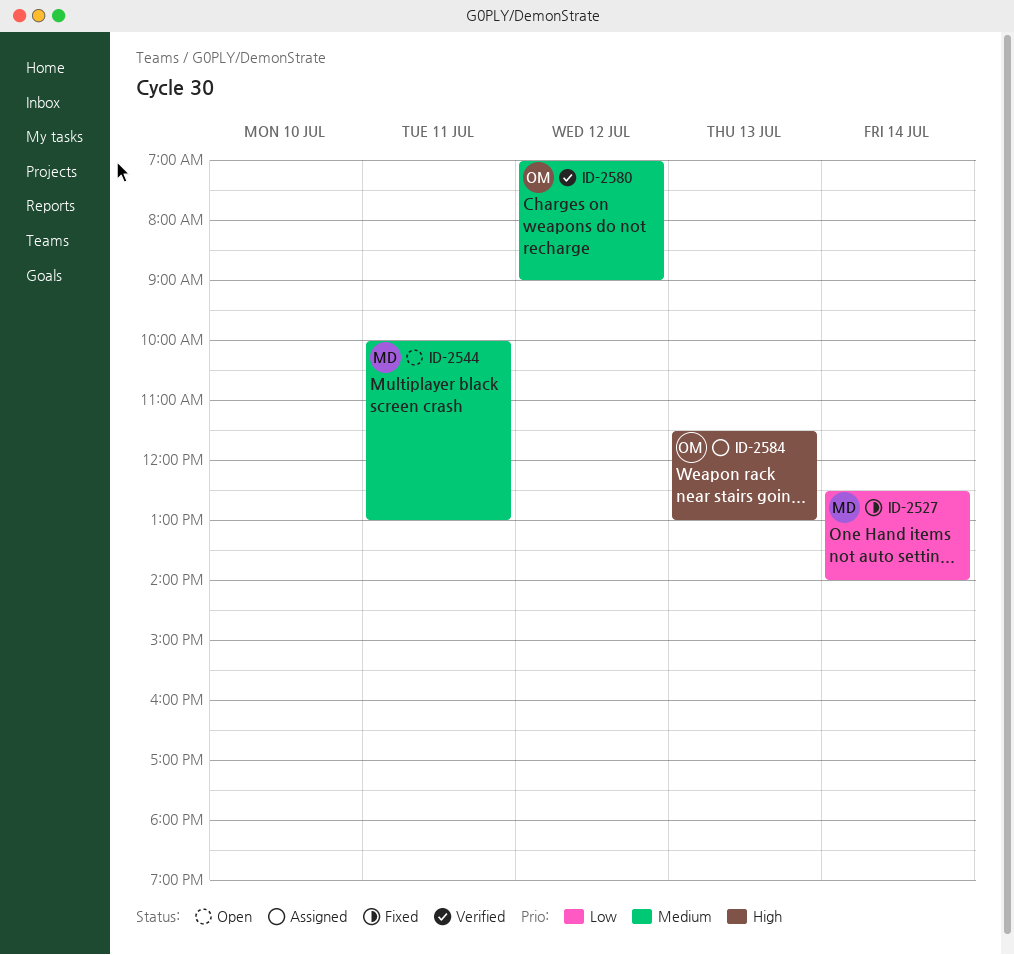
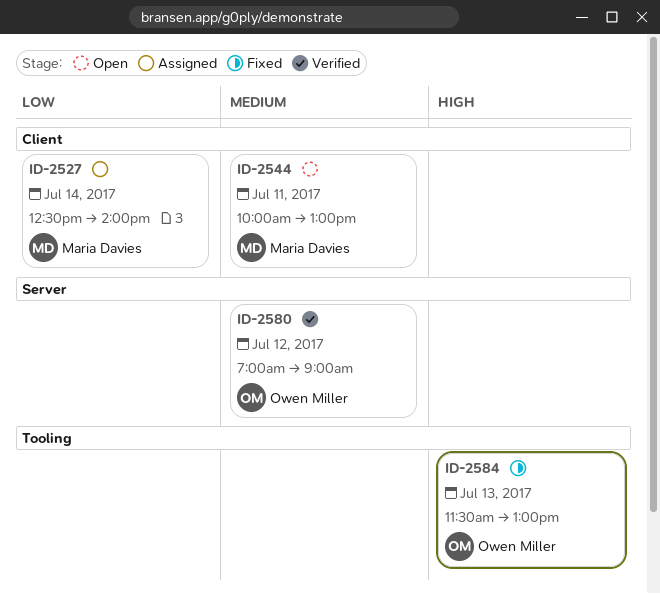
ID-2527, status: Fixed -> Assigned
ID-2584, status: Assigned -> Fixed

